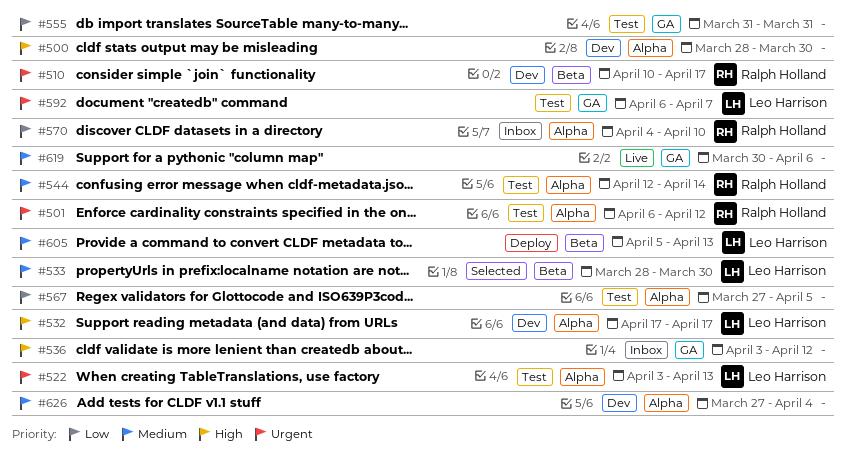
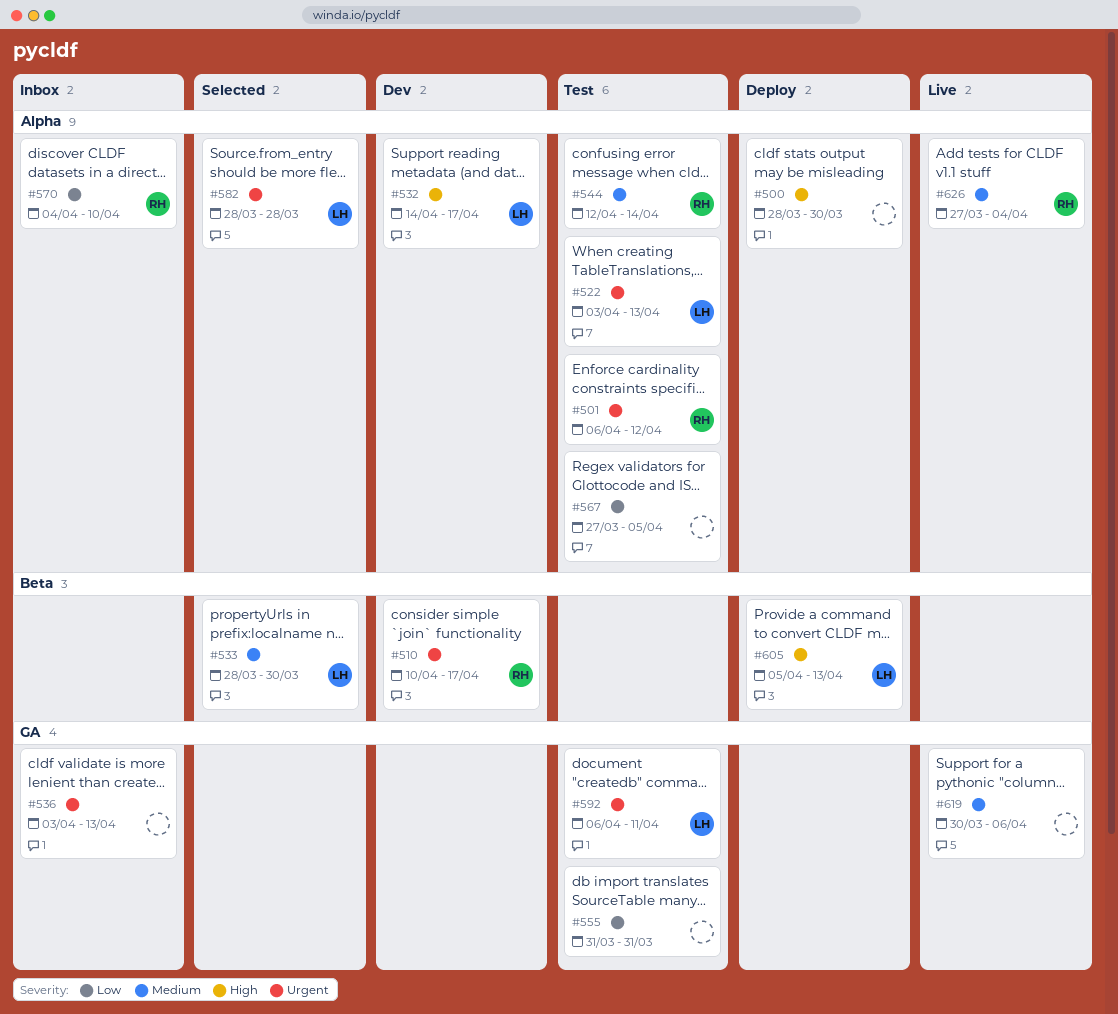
#500, status: Dev -> Deploy
#532, start: Apr 17 -> Apr 14
#536, priority: High -> Urgent
#536, due: Apr 12 -> Apr 13
#582: none -> present
#592, due: Apr 7 -> Apr 11
#605, priority: Medium -> High
#626, status: Dev -> Live
#626, owner: none -> Ralph Holland

